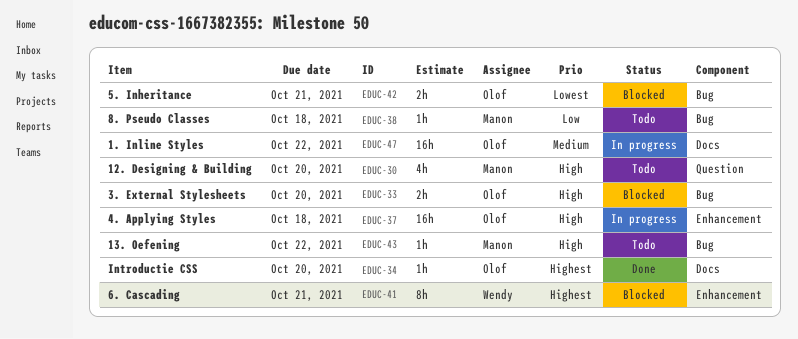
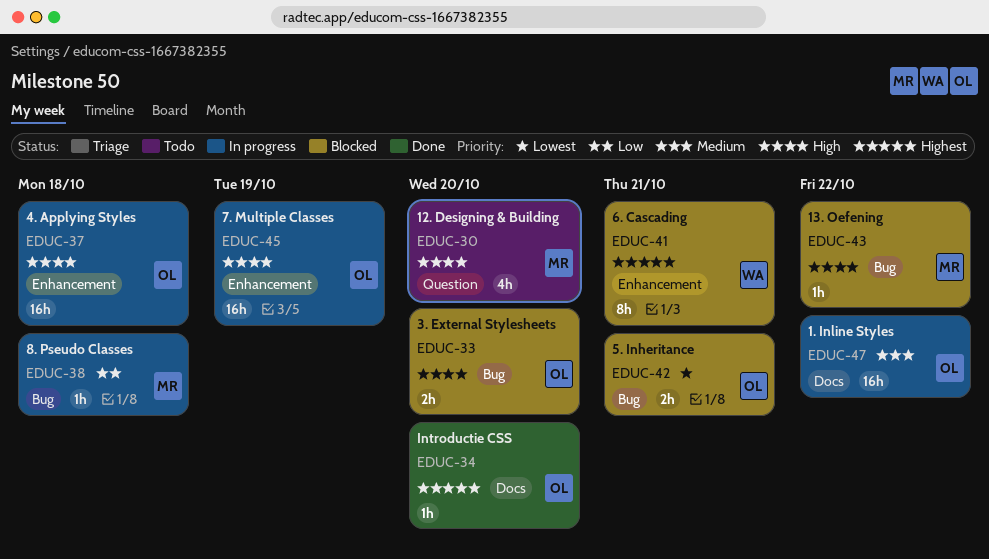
EDUC-38, status: Todo -> In progress
EDUC-43, status: Todo -> Blocked
EDUC-45: none -> present

